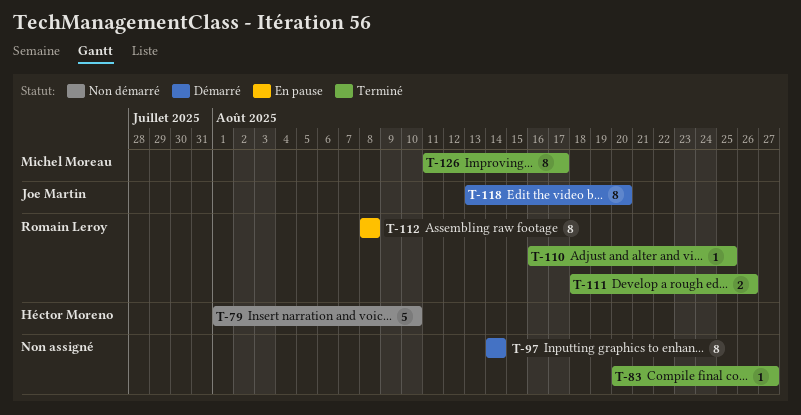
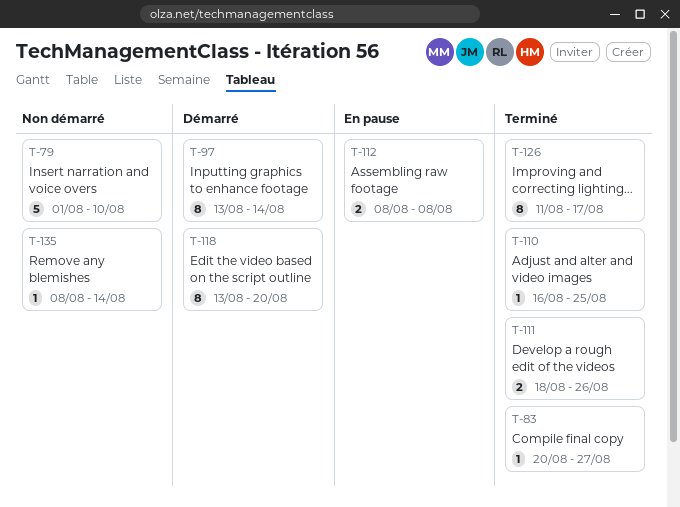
T-97, start: Aug 14 -> Aug 13
T-112, estimate: 8 -> 2
T-135: none -> present

